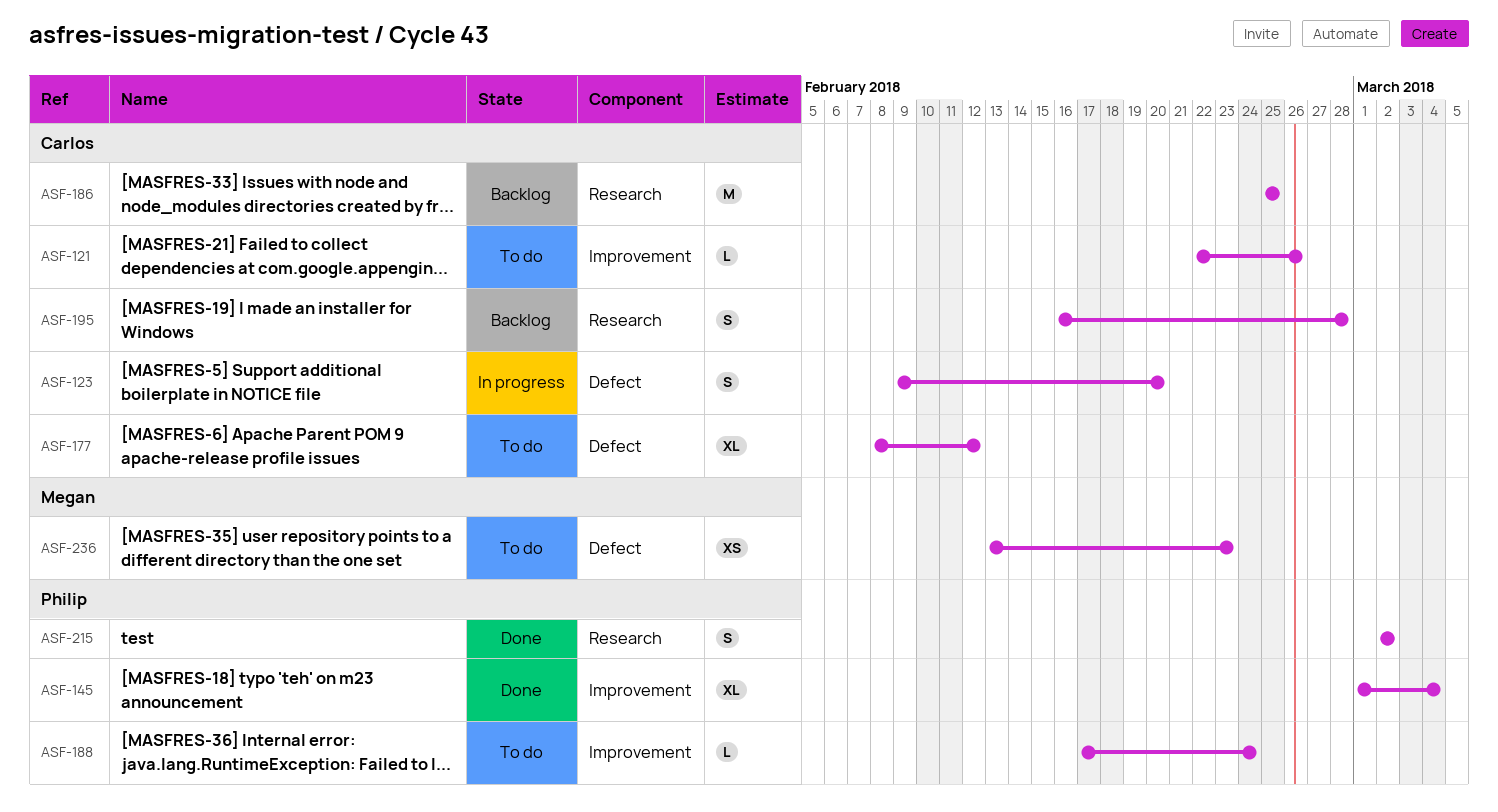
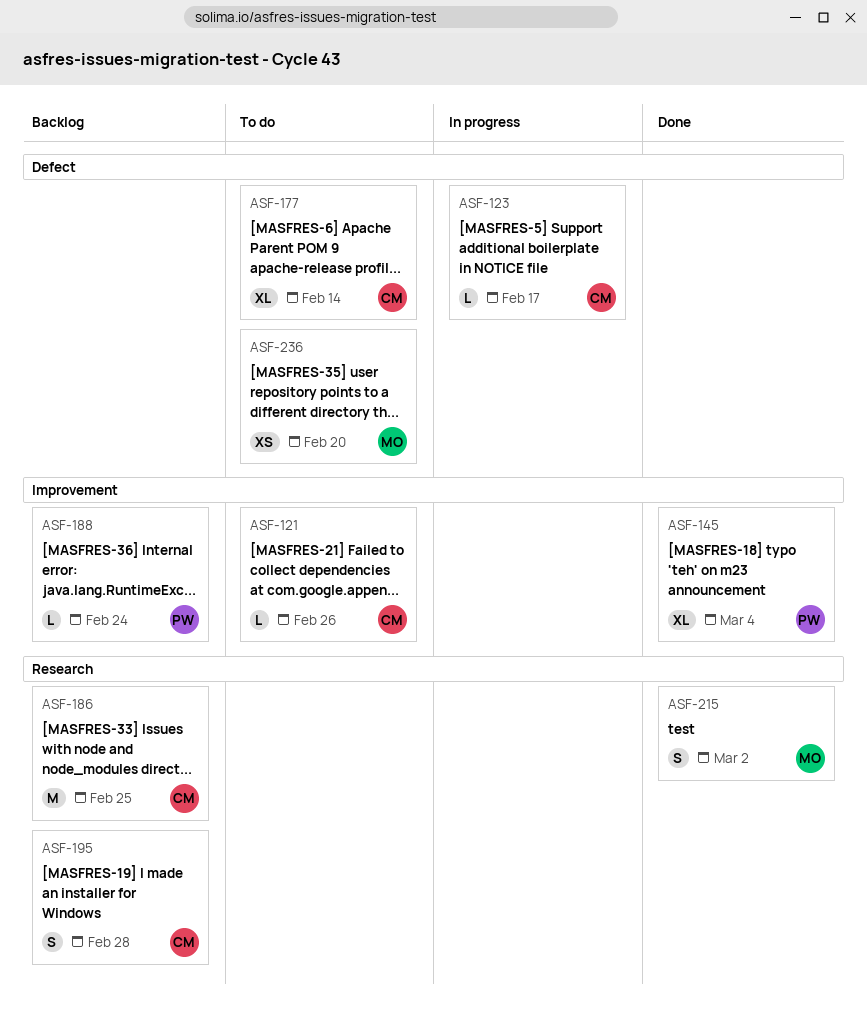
ASF-123, estimate: S -> L
ASF-123, due: Feb 20 -> Feb 17
ASF-177, due: Feb 12 -> Feb 14
ASF-188, status: To do -> Backlog
ASF-215, owner: Philip -> Megan
ASF-236, due: Feb 23 -> Feb 20

